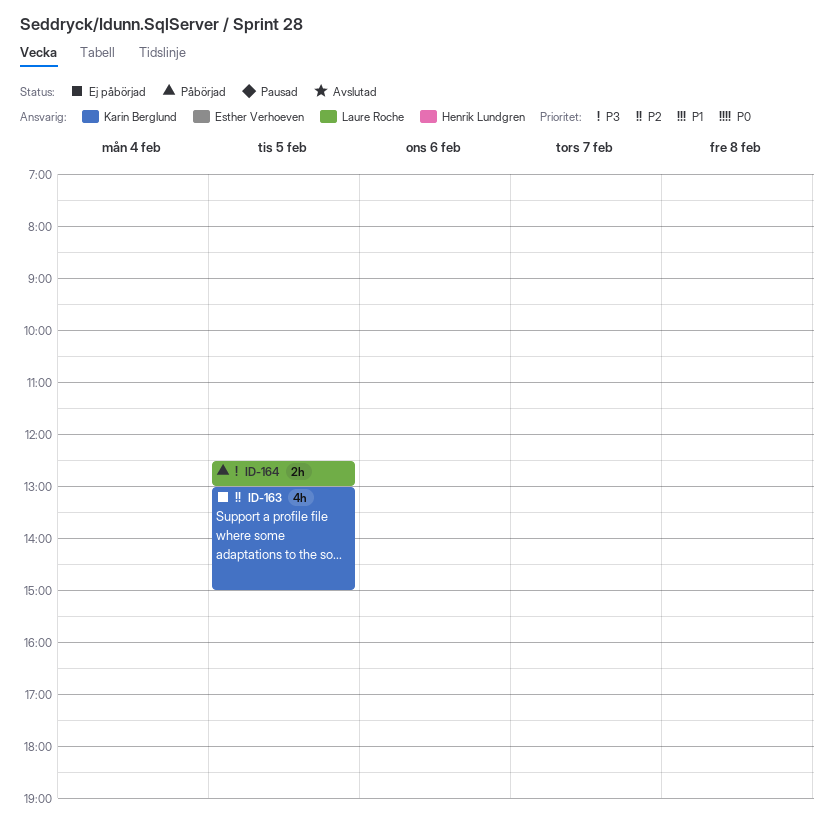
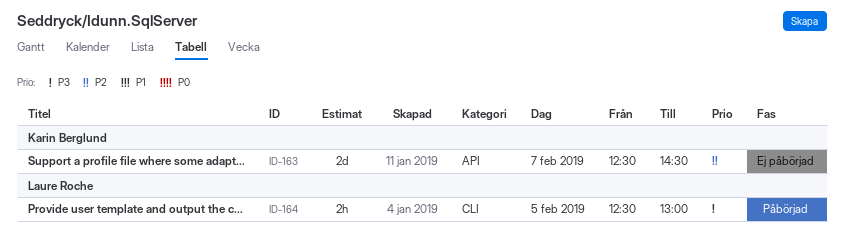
ID-163, estimate: 4h -> 2d
ID-163, day: Feb 5 -> Feb 7
ID-163, begins: 13:00 -> 12:30
ID-163, ends: 15:00 -> 14:30

